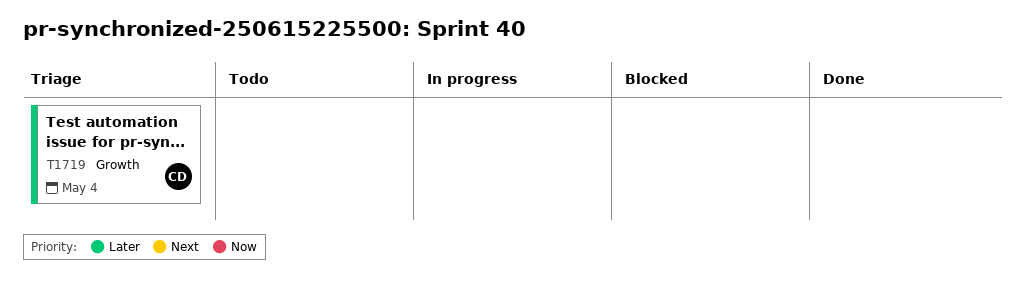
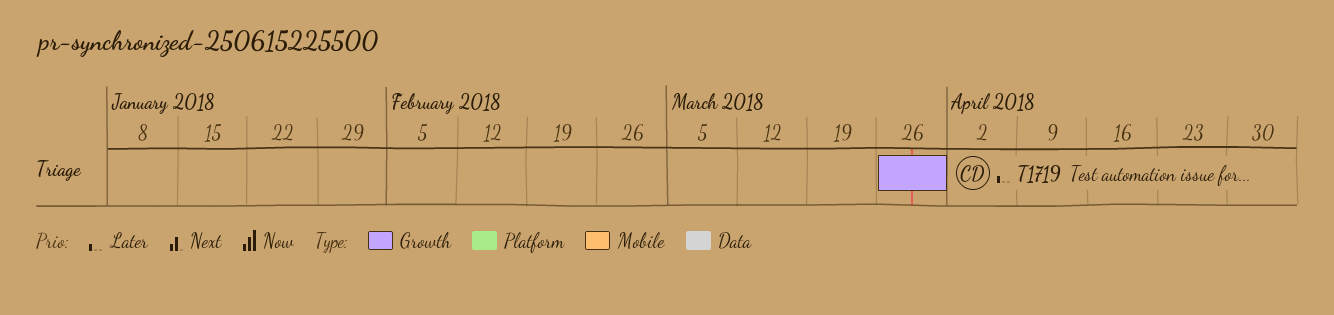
T1719, due: May 4 -> Mar 30

